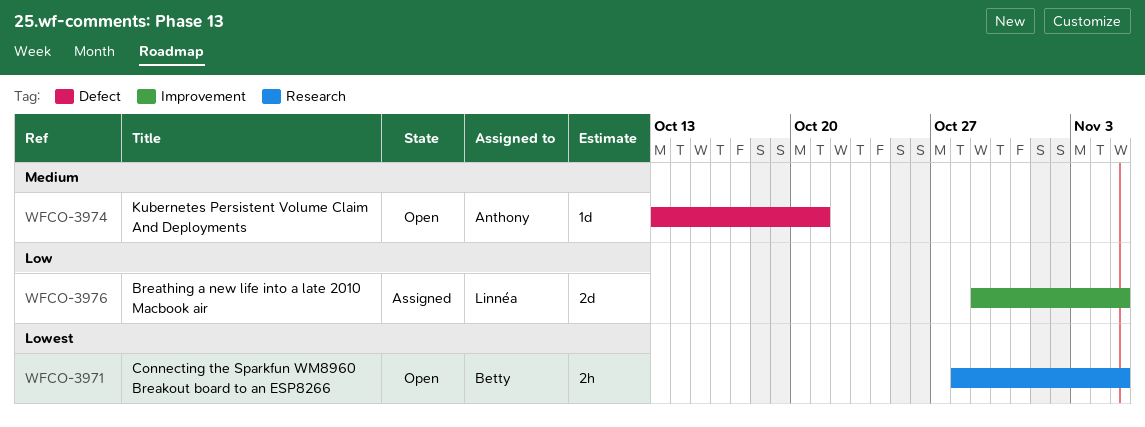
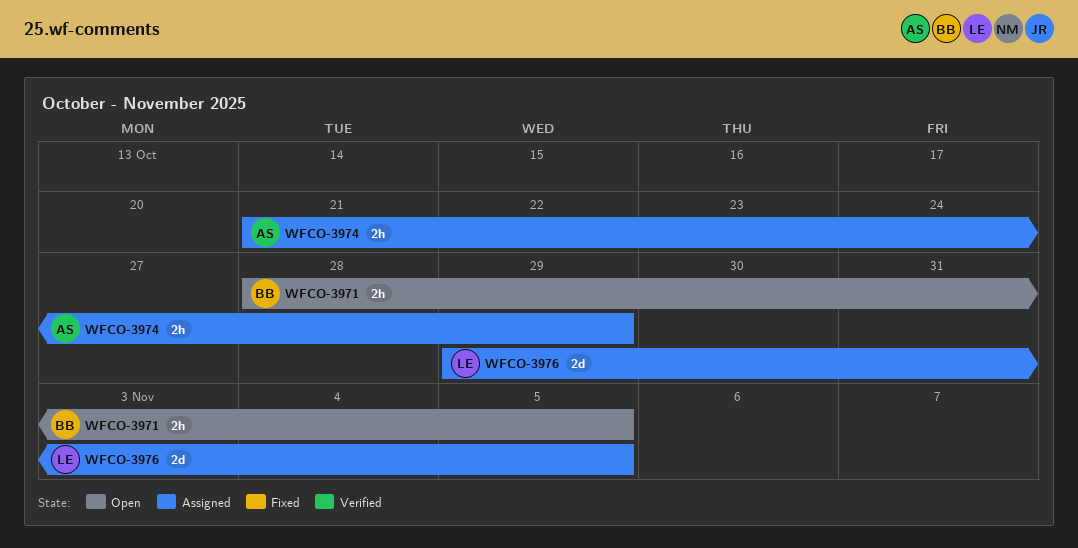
WFCO-3974, status: Open -> Assigned
WFCO-3974, estimate: 1d -> 2h
WFCO-3974, start: Oct 13 -> Oct 21
WFCO-3974, due: Oct 21 -> Oct 29

